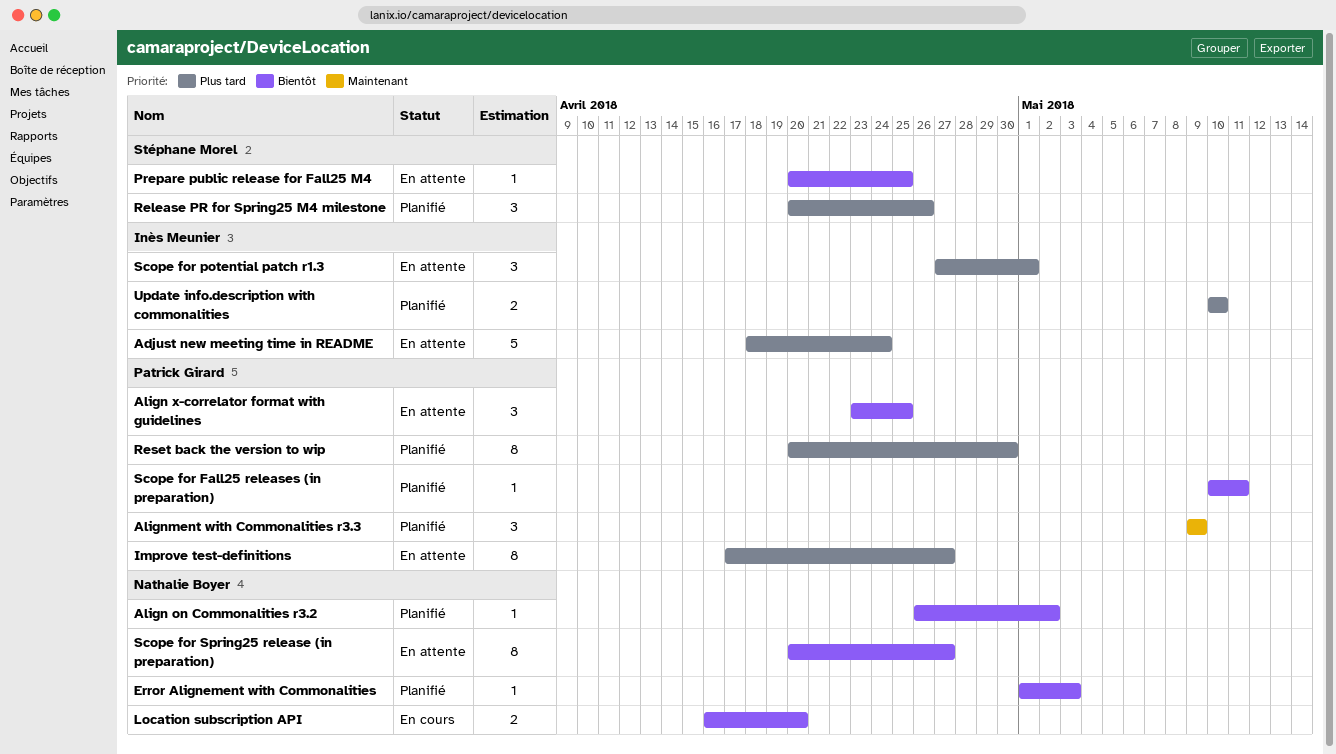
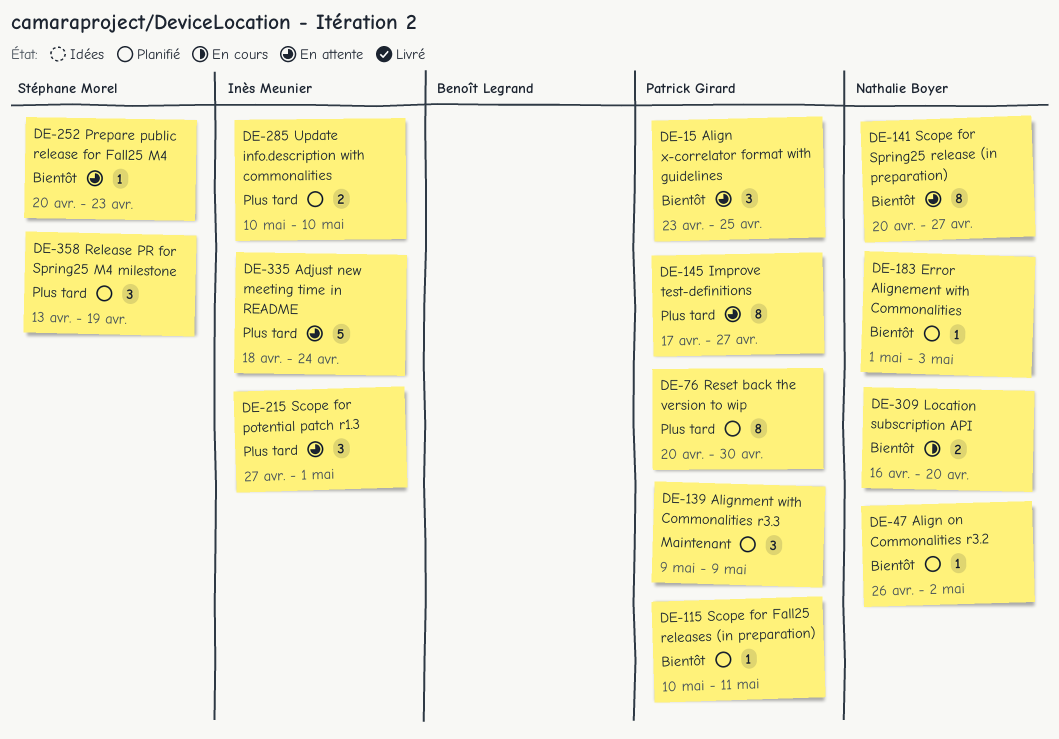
Prepare public release for Fall25 M4, due: Apr 25 -> Apr 23
Release PR for Spring25 M4 milestone, start: Apr 20 -> Apr 13
Release PR for Spring25 M4 milestone, due: Apr 26 -> Apr 19

